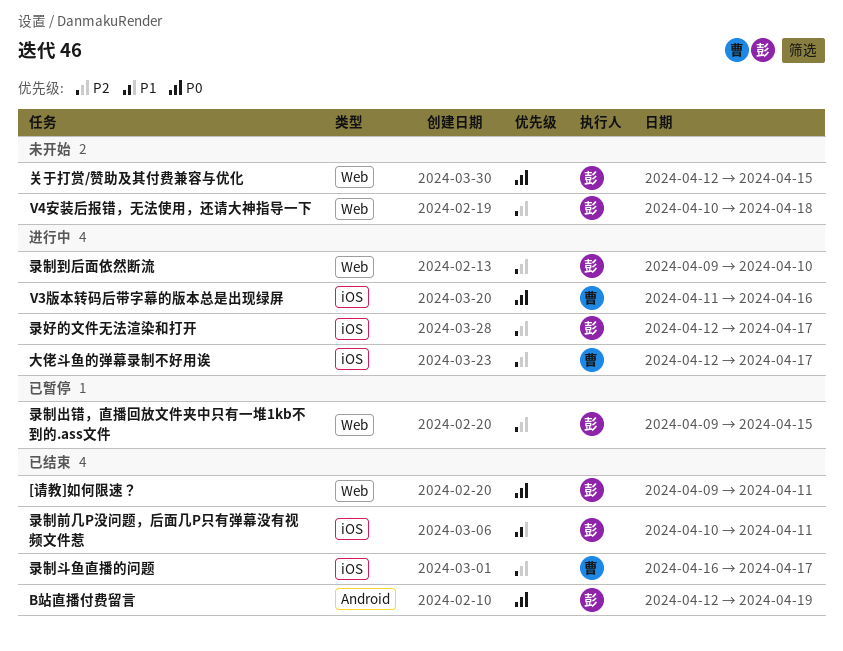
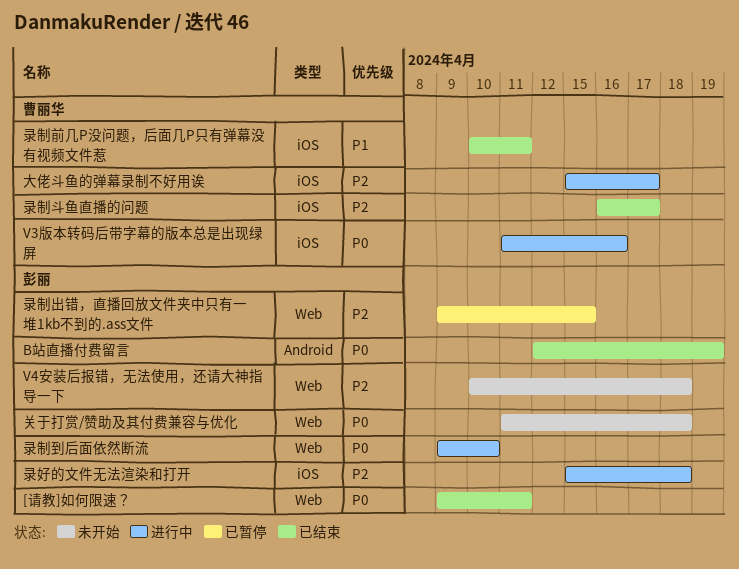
关于打赏/赞助及其付费兼容与优化, start: Apr 12 -> Apr 11
关于打赏/赞助及其付费兼容与优化, due: Apr 15 -> Apr 18
大佬斗鱼的弹幕录制不好用诶, start: Apr 12 -> Apr 15
录制到后面依然断流, priority: P2 -> P0
录制前几P没问题，后面几P只有弹幕没有视频文件惹, owner: 彭丽 -> 曹丽华
录好的文件无法渲染和打开, start: Apr 12 -> Apr 15
录好的文件无法渲染和打开, due: Apr 17 -> Apr 18

